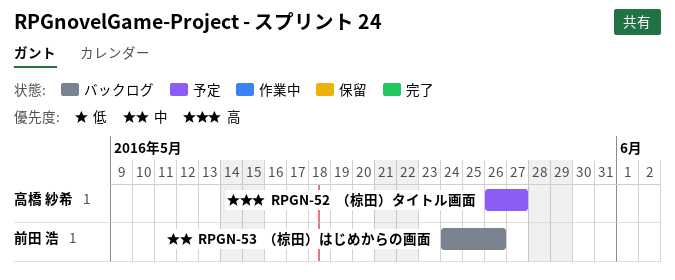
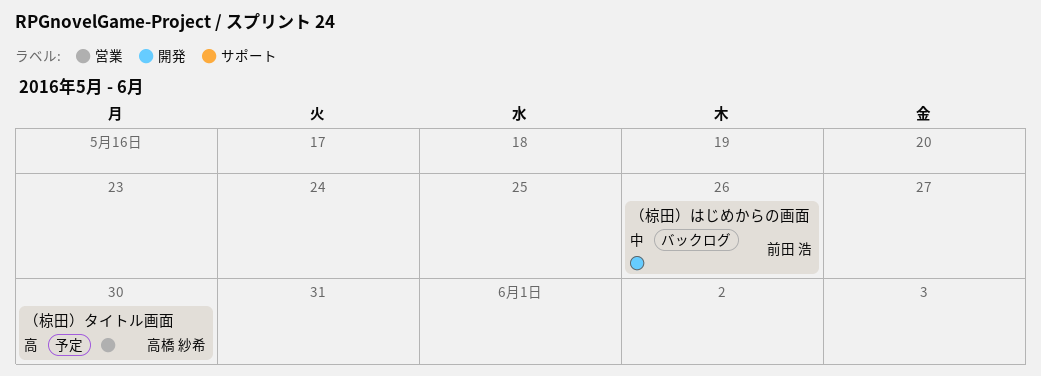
（椋田）タイトル画面, due: May 27 -> May 30

